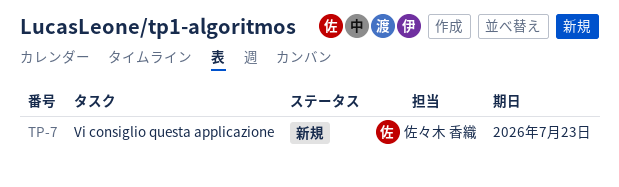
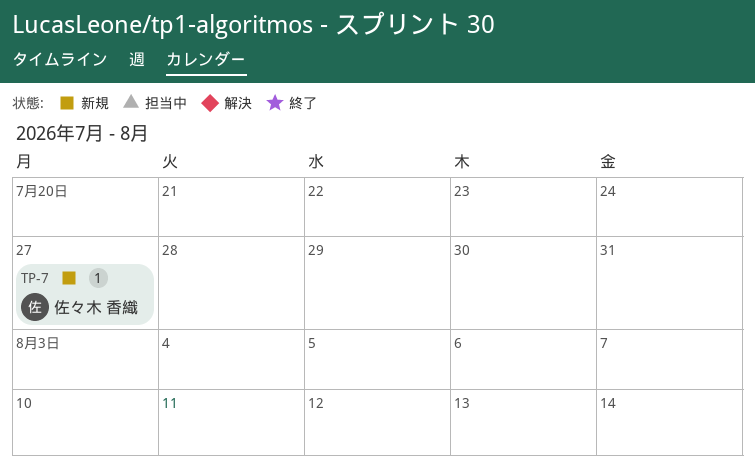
TP-7, due: Jul 23 -> Jul 27

